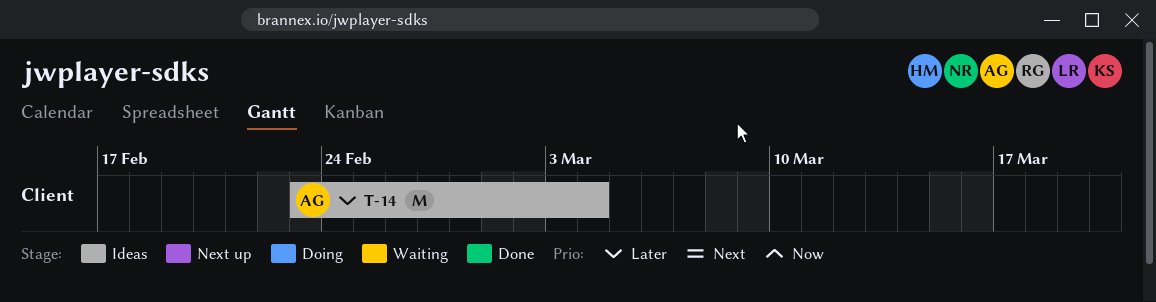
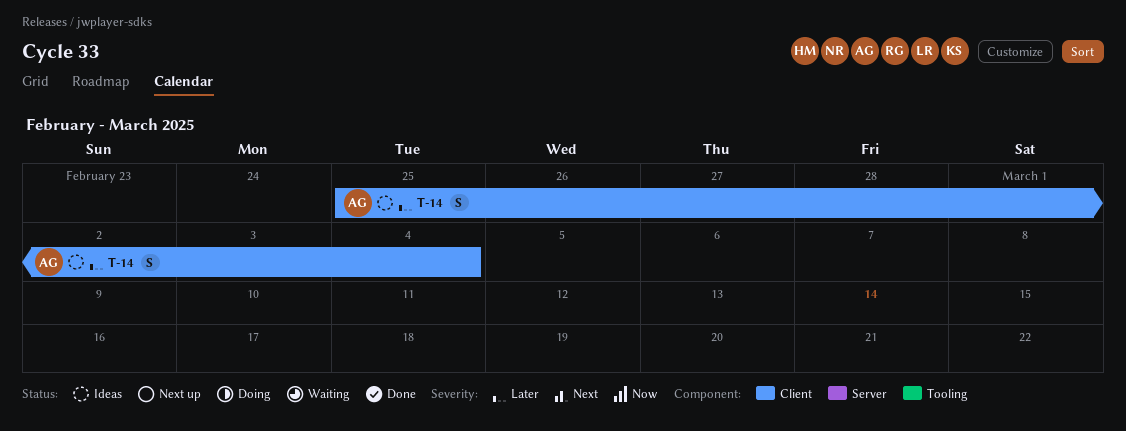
T-14, estimate: M -> S
T-14, start: Feb 23 -> Feb 25

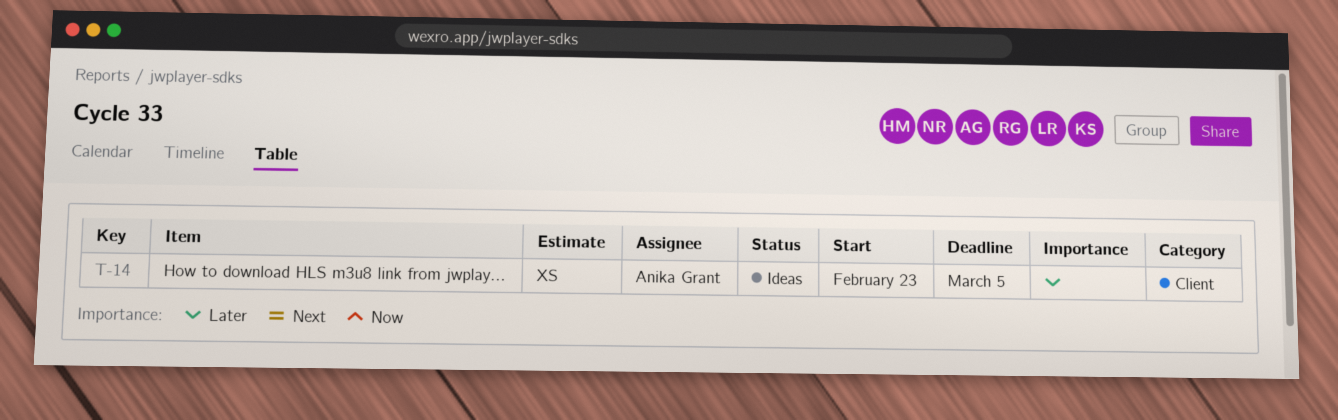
T-14, estimate: S -> XS
T-14, start: Feb 25 -> Feb 23
T-14, due: Mar 4 -> Mar 5

